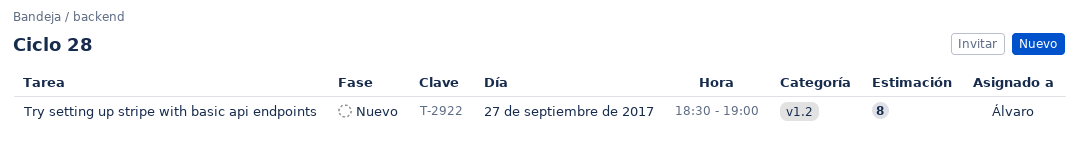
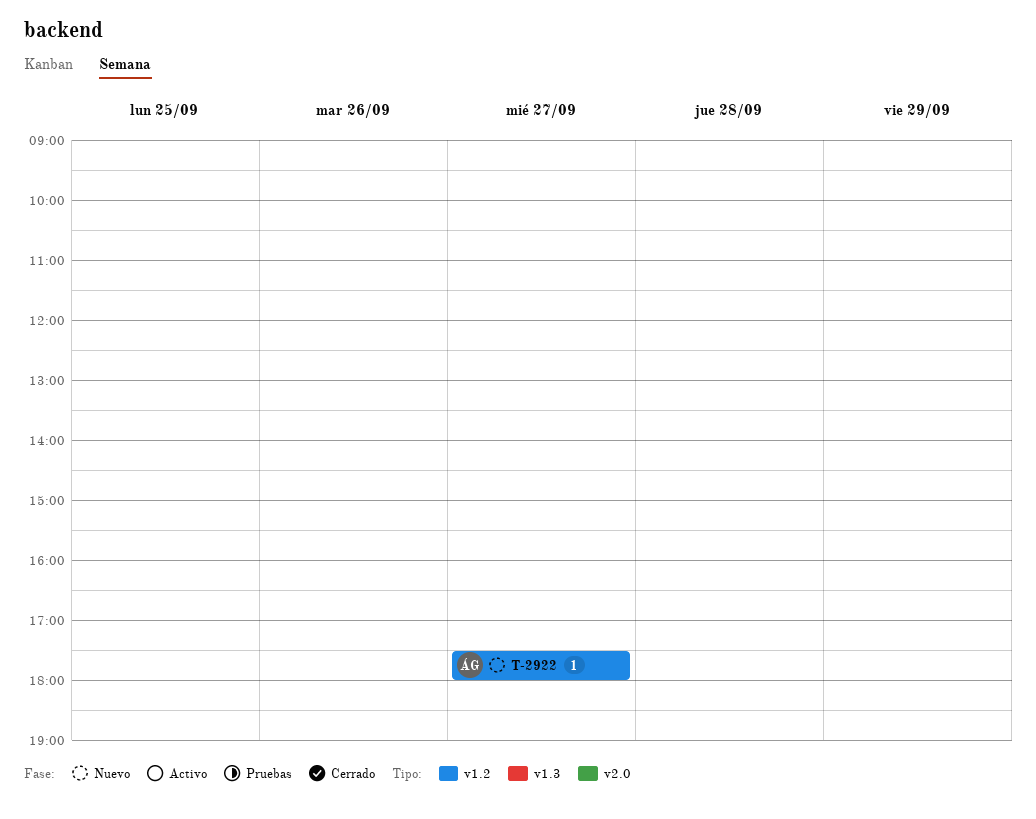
T-2922, estimate: 8 -> 1
T-2922, begins: 18:30 -> 17:30
T-2922, ends: 19:00 -> 18:00

